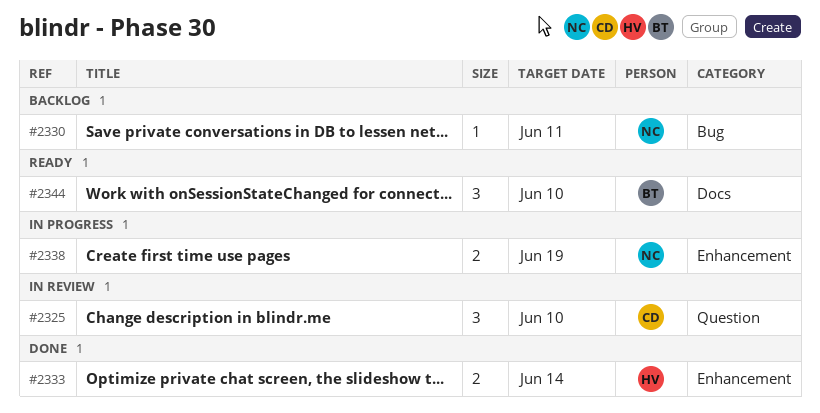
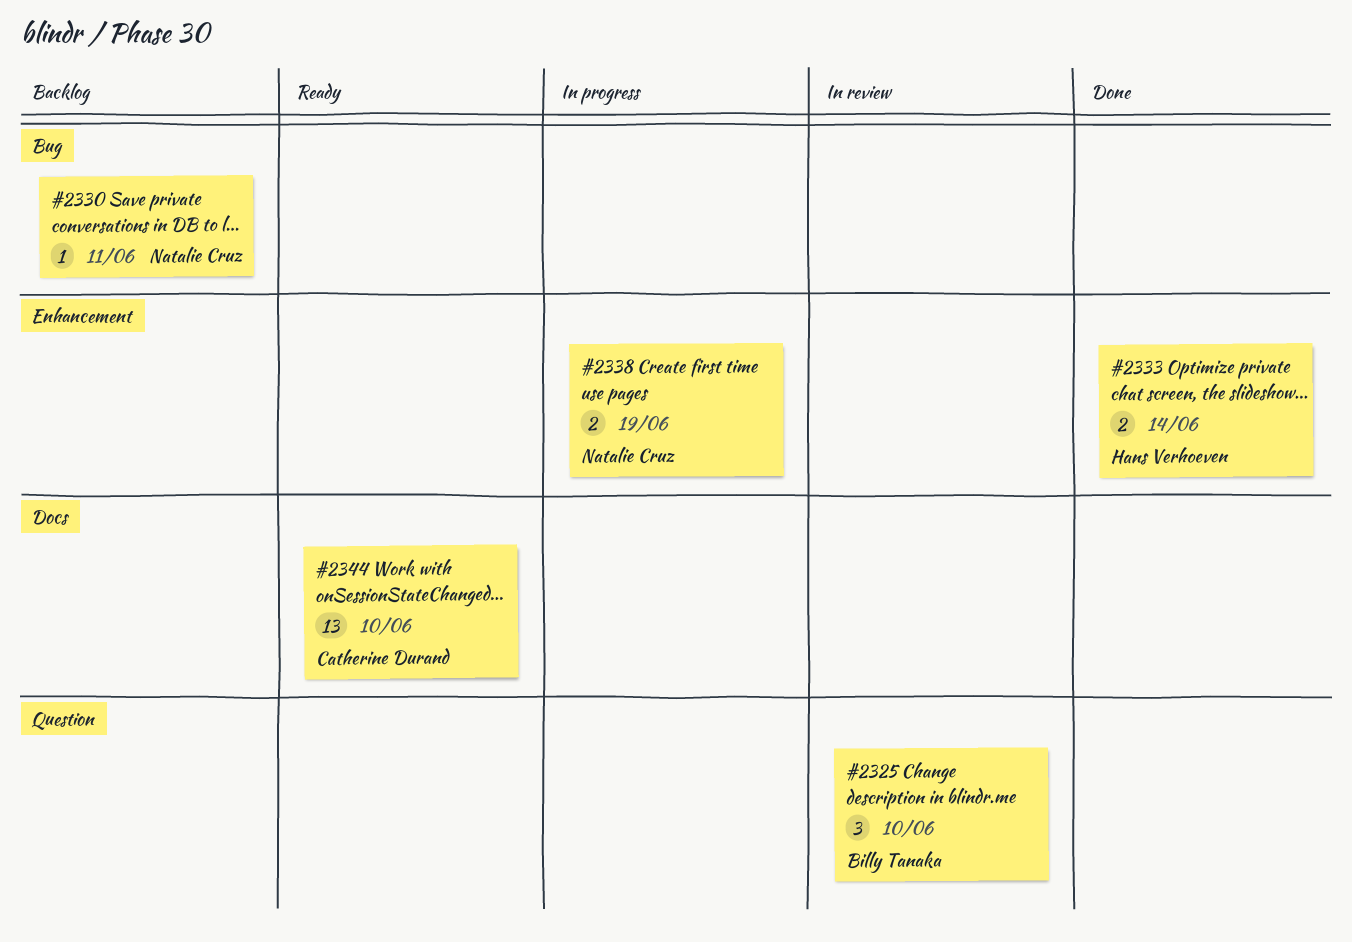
#2325, owner: Catherine Durand -> Billy Tanaka
#2344, owner: Billy Tanaka -> Catherine Durand
#2344, estimate: 3 -> 13

